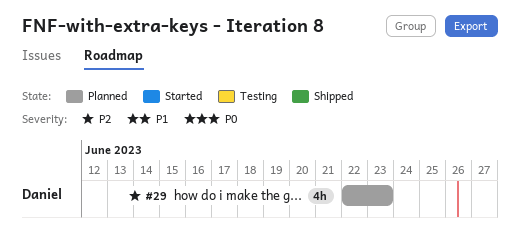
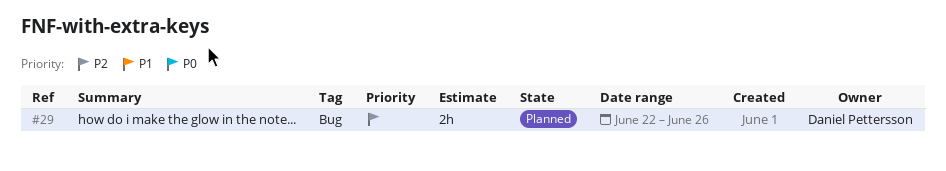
#29, estimate: 4h -> 2h
#29, due: Jun 23 -> Jun 26

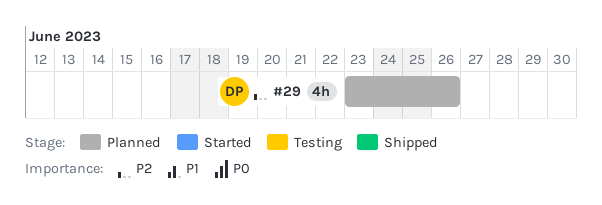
#29, estimate: 2h -> 4h
#29, start: Jun 22 -> Jun 23

